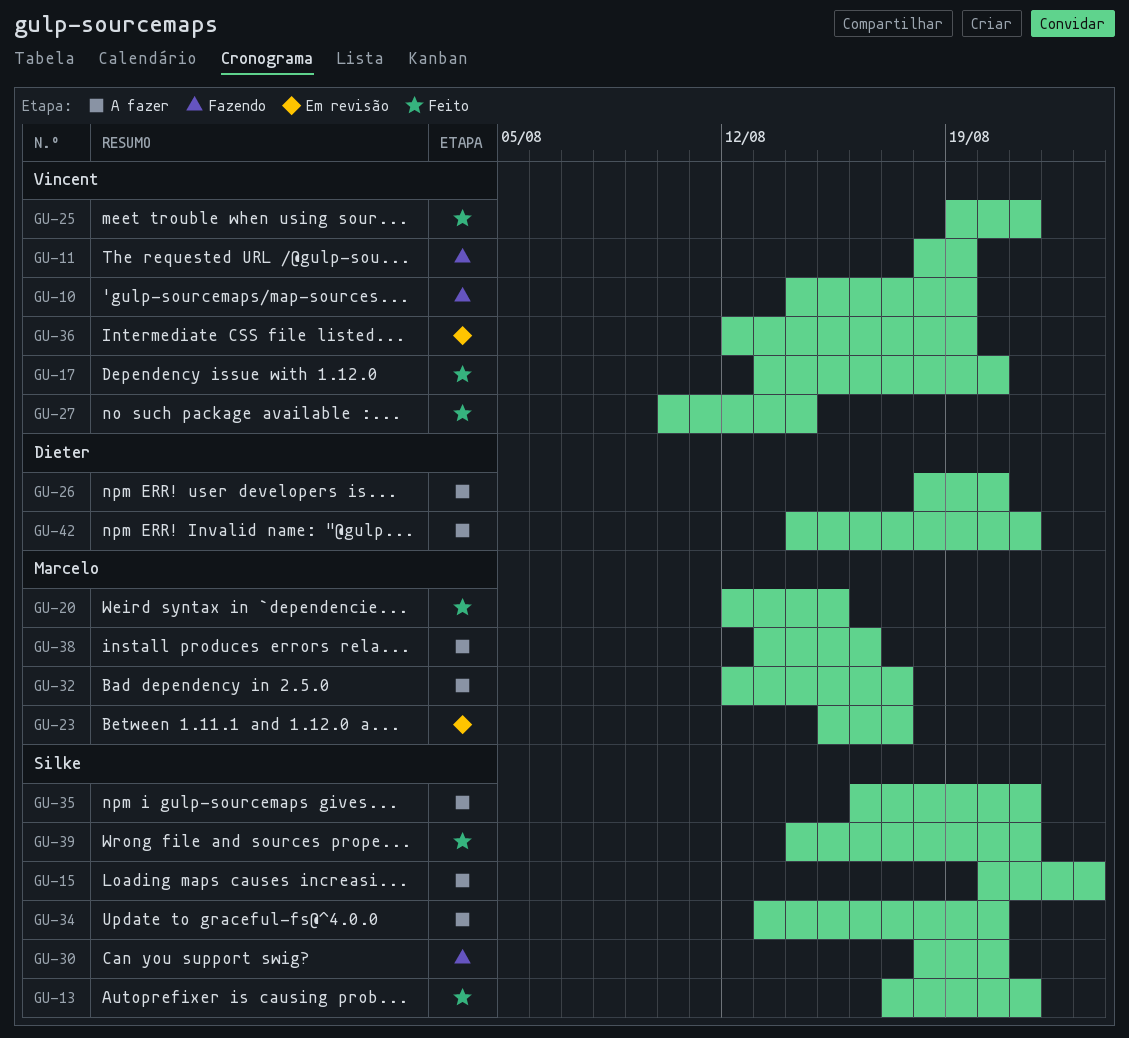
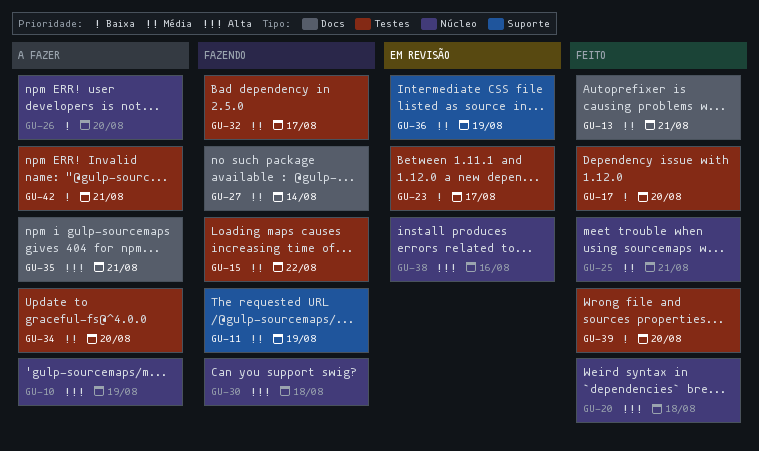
GU-10, status: Fazendo -> A fazer
GU-15, status: A fazer -> Fazendo
GU-15, due: Aug 23 -> Aug 22
GU-20, due: Aug 15 -> Aug 18
GU-27, status: Feito -> Fazendo
GU-30, due: Aug 20 -> Aug 18
GU-32, status: A fazer -> Fazendo
GU-38, status: A fazer -> Em revisão
GU-39, due: Aug 21 -> Aug 20

